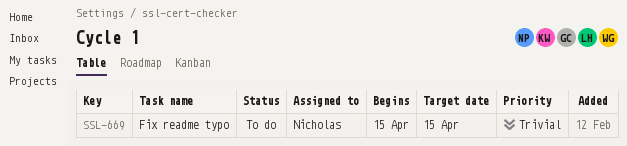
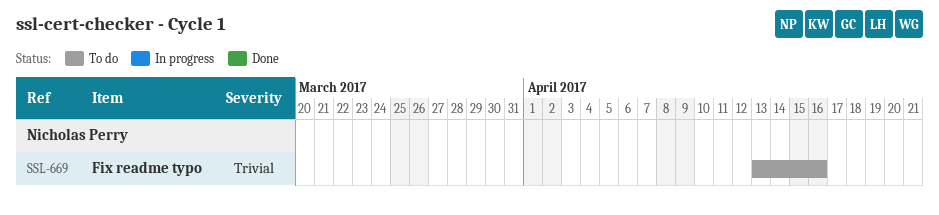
SSL-669, start: Apr 15 -> Apr 13
SSL-669, due: Apr 15 -> Apr 16

